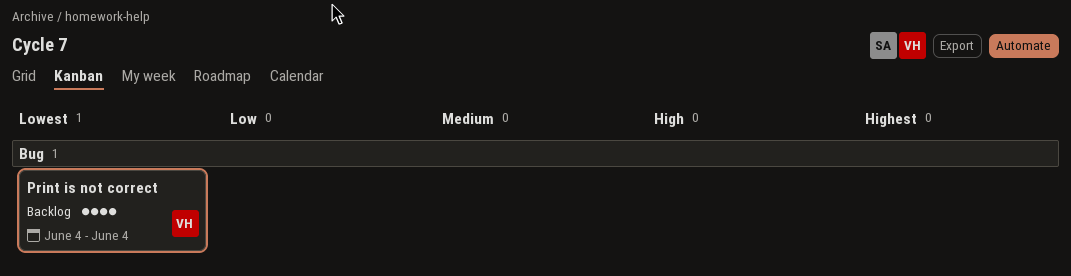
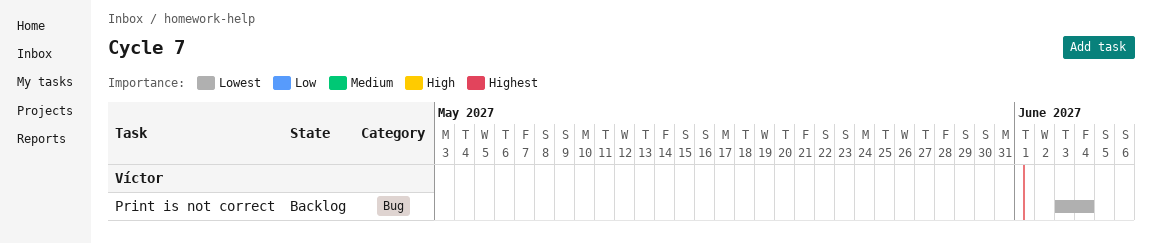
Print is not correct, start: Jun 4 -> Jun 3

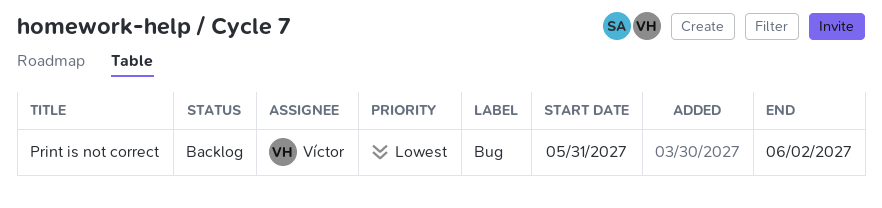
Print is not correct, start: Jun 3 -> May 31
Print is not correct, due: Jun 4 -> Jun 2

